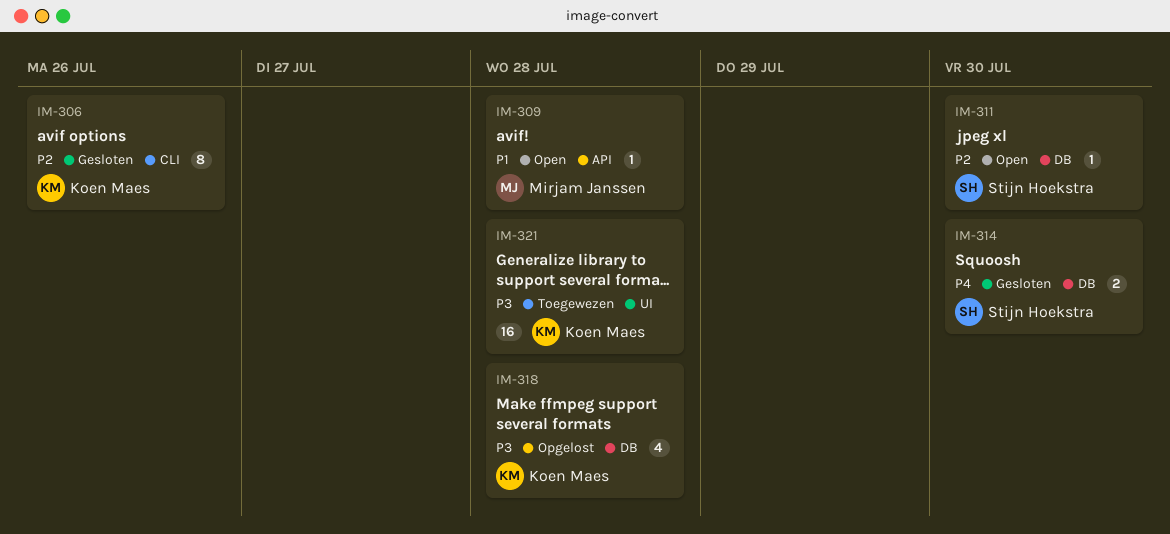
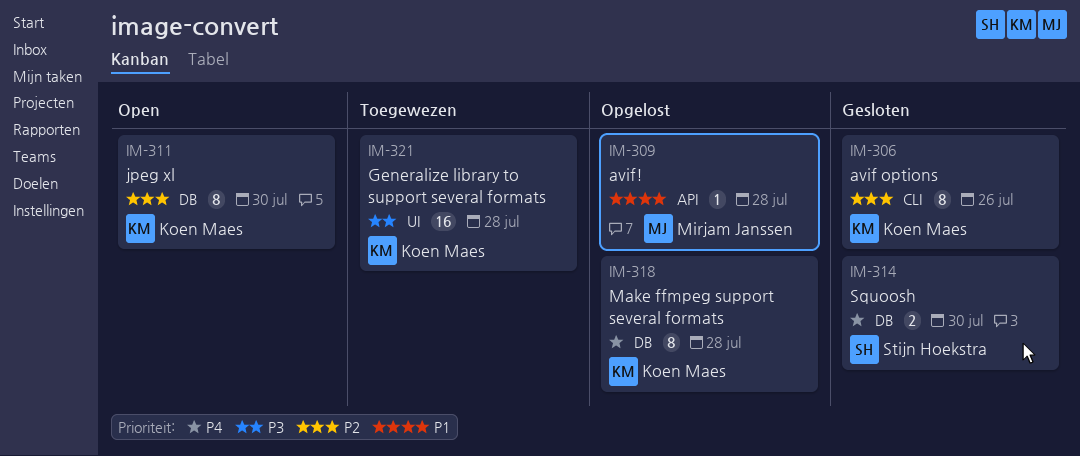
IM-309, status: Open -> Opgelost
IM-311, owner: Stijn Hoekstra -> Koen Maes
IM-311, estimate: 1 -> 8
IM-318, priority: P3 -> P4
IM-318, estimate: 4 -> 8

